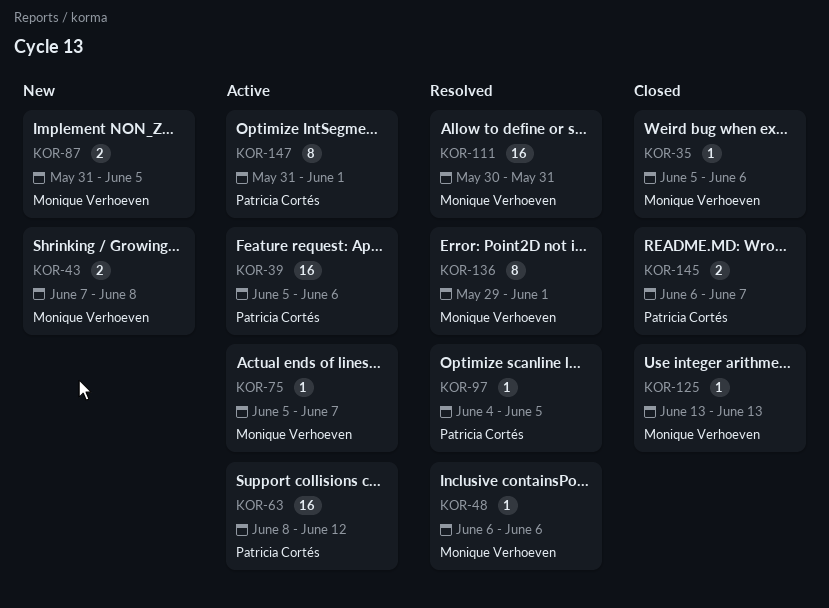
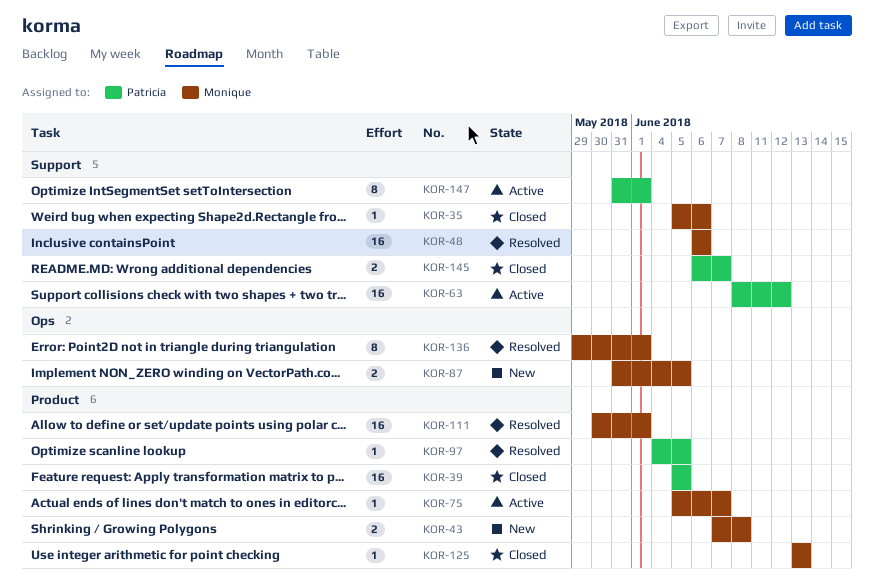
KOR-39, status: Active -> Closed
KOR-39, due: Jun 6 -> Jun 5
KOR-48, estimate: 1 -> 16
KOR-111, due: May 31 -> Jun 1

